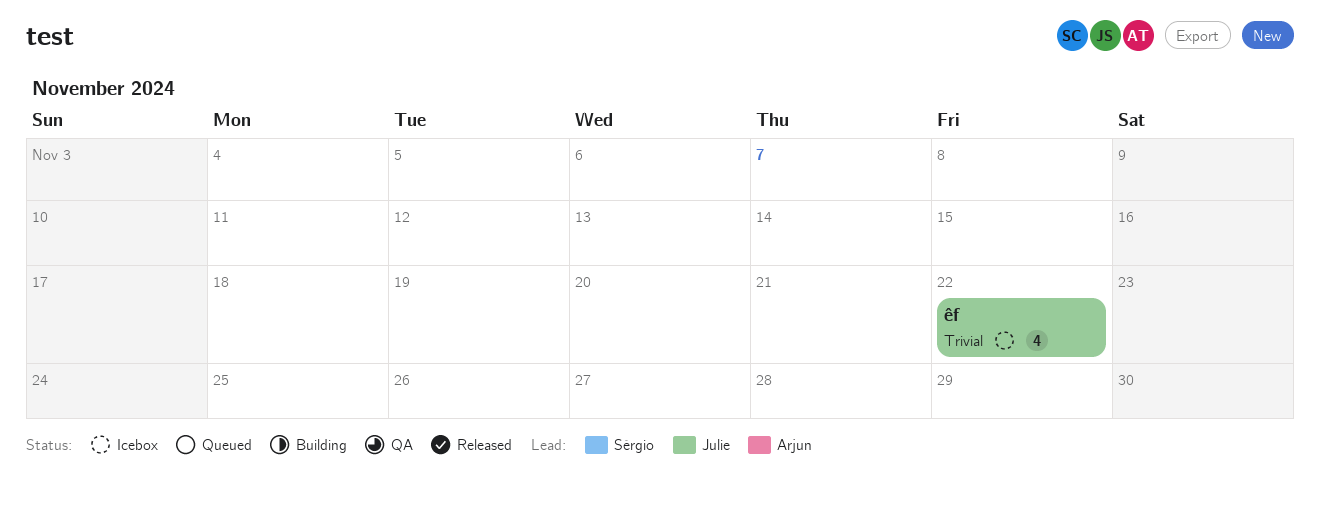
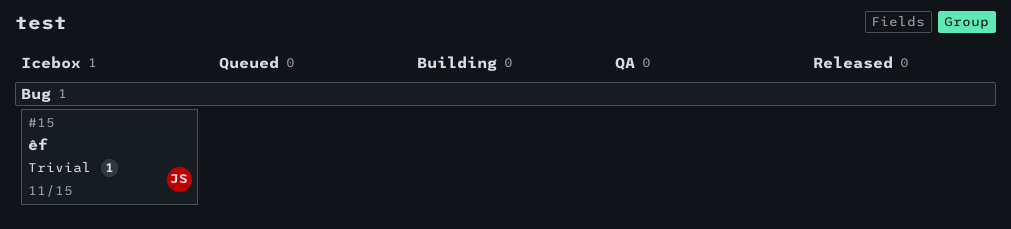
êf, estimate: 4 -> 1
êf, due: Nov 22 -> Nov 15

